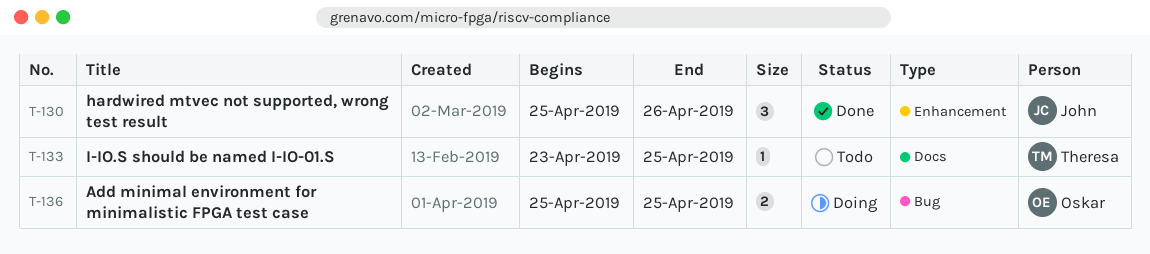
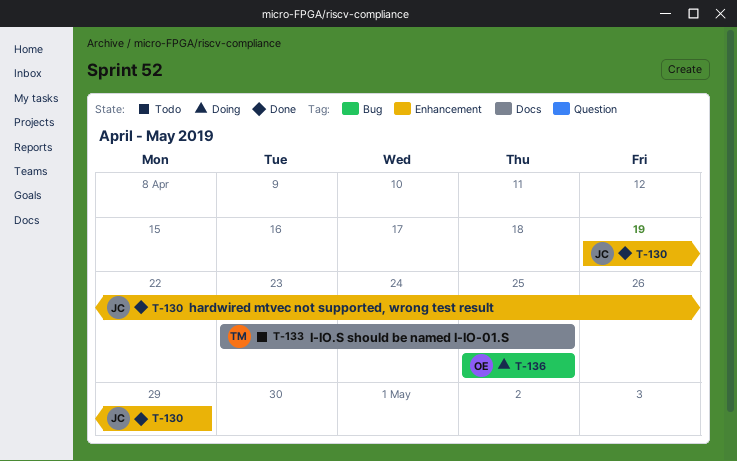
T-130, start: Apr 25 -> Apr 19
T-130, due: Apr 26 -> Apr 29

